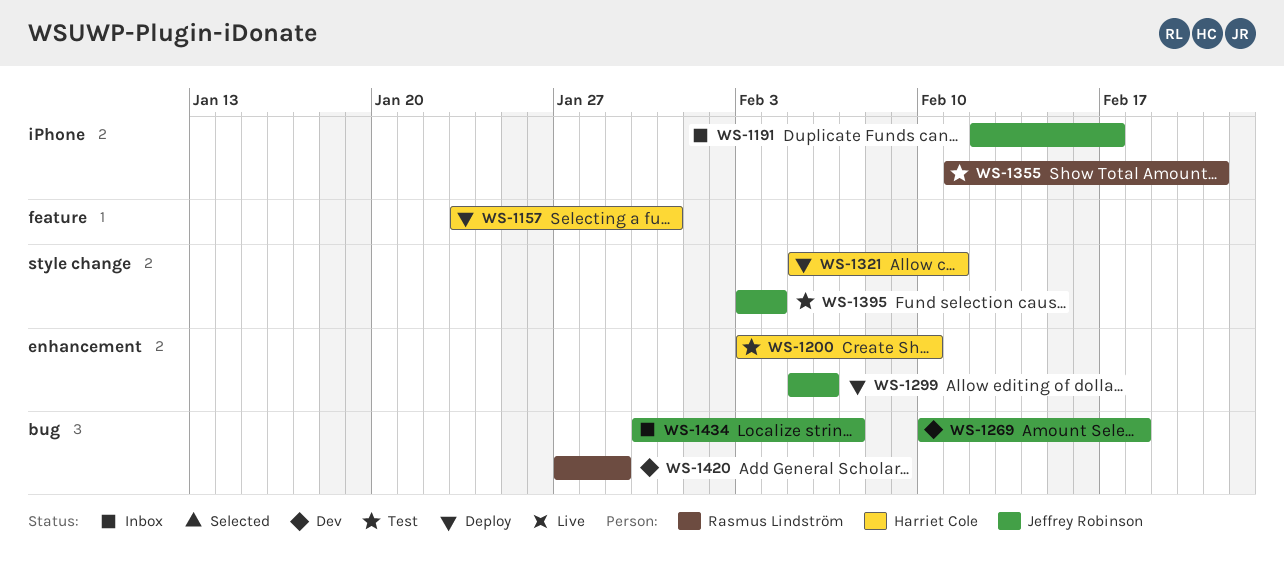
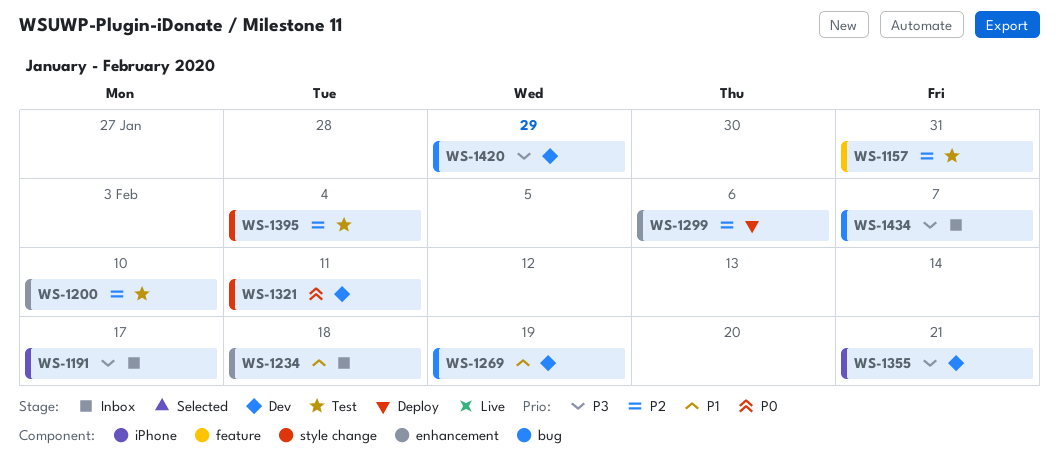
WS-1157, status: Deploy -> Test
WS-1234: none -> present
WS-1269, due: Feb 18 -> Feb 19
WS-1321, status: Deploy -> Dev
WS-1355, status: Test -> Dev

